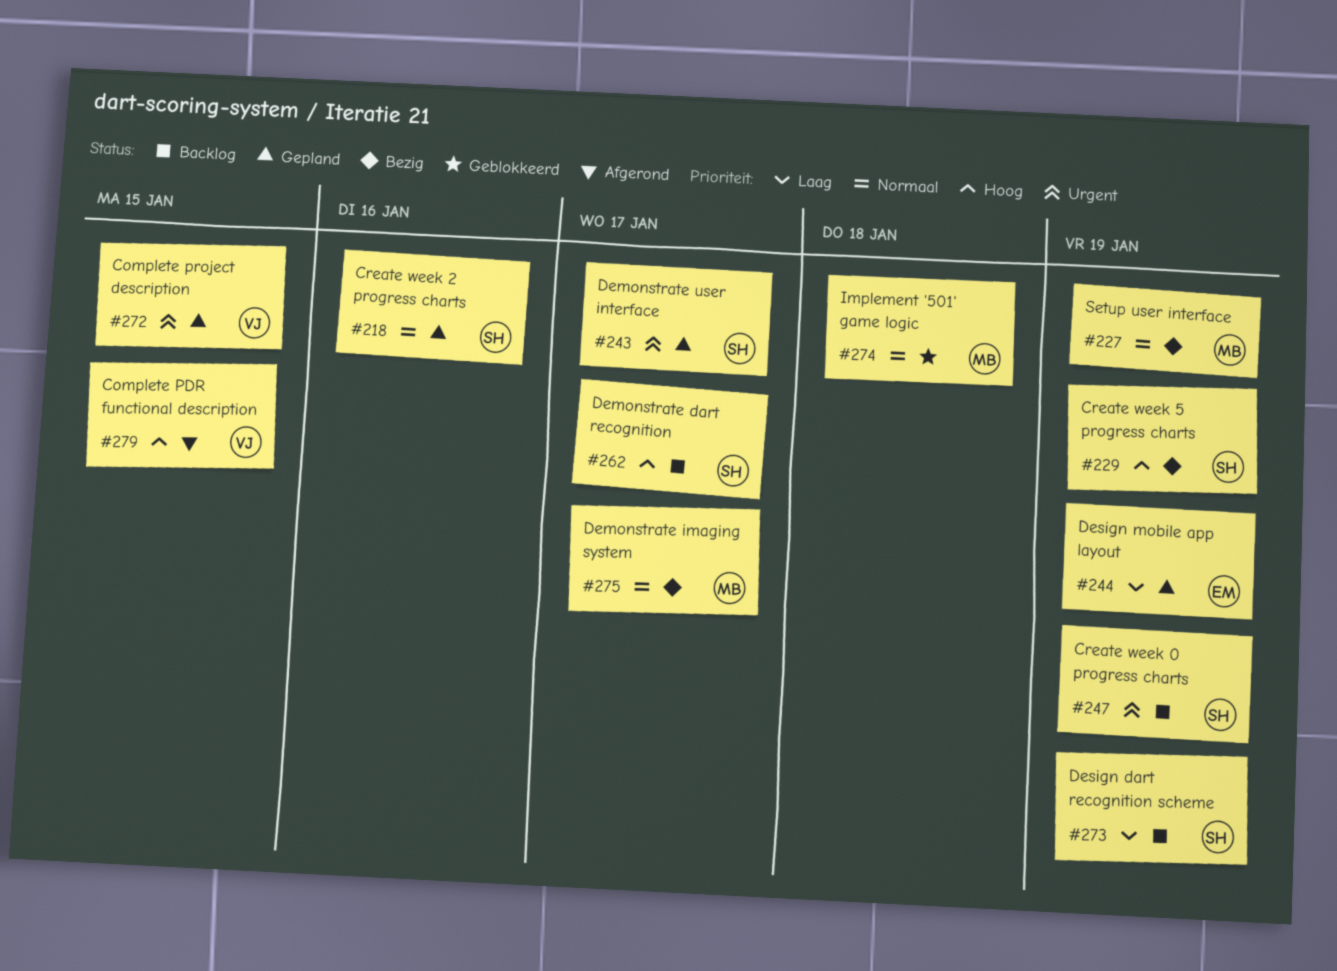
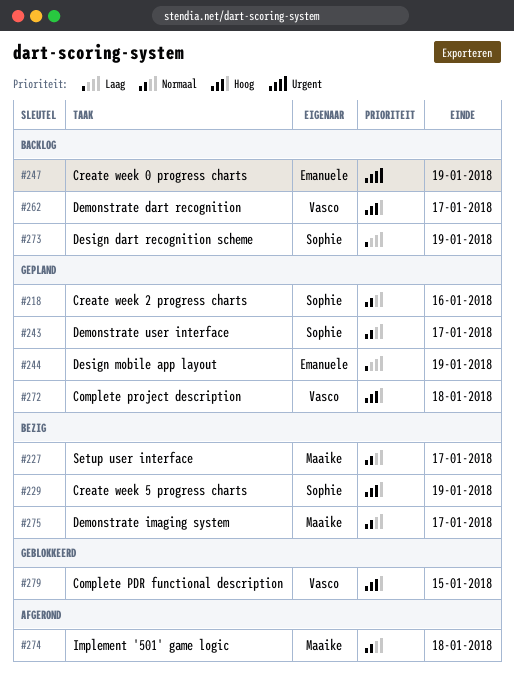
#227, due: Jan 19 -> Jan 17
#243, priority: Urgent -> Normaal
#247, owner: Sophie -> Emanuele
#262, owner: Sophie -> Vasco
#272, priority: Urgent -> Hoog
#272, due: Jan 15 -> Jan 18
#274, status: Geblokkeerd -> Afgerond
#279, status: Afgerond -> Geblokkeerd

